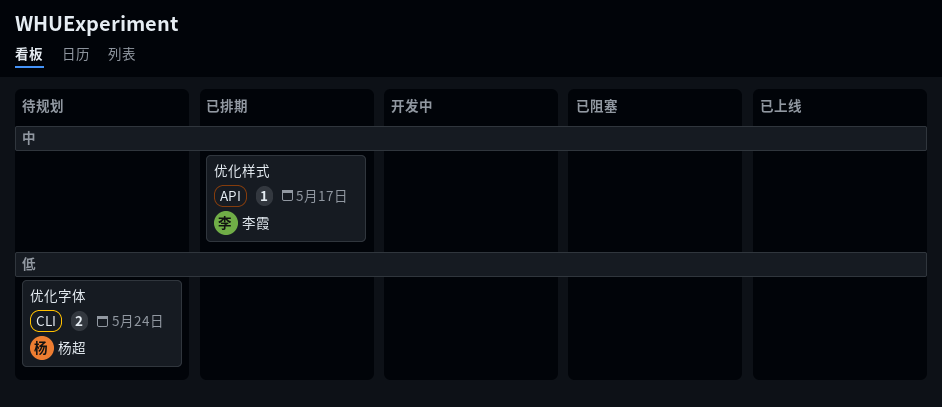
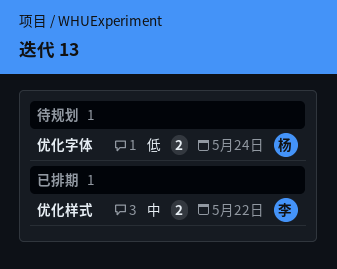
优化样式, estimate: 1 -> 2
优化样式, due: May 17 -> May 22

